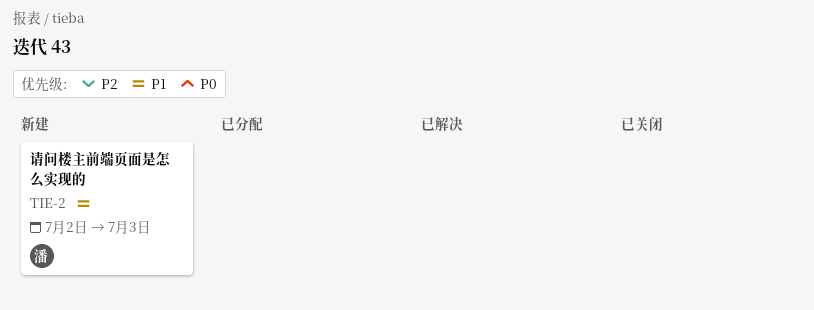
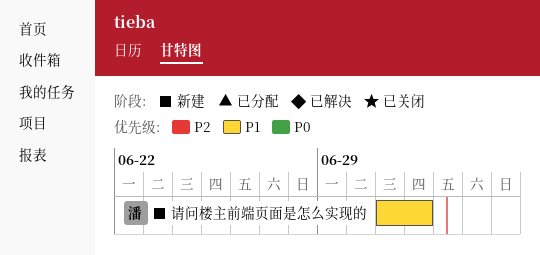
请问楼主前端页面是怎么实现的, start: Jul 2 -> Jul 1
请问楼主前端页面是怎么实现的, due: Jul 3 -> Jul 2

